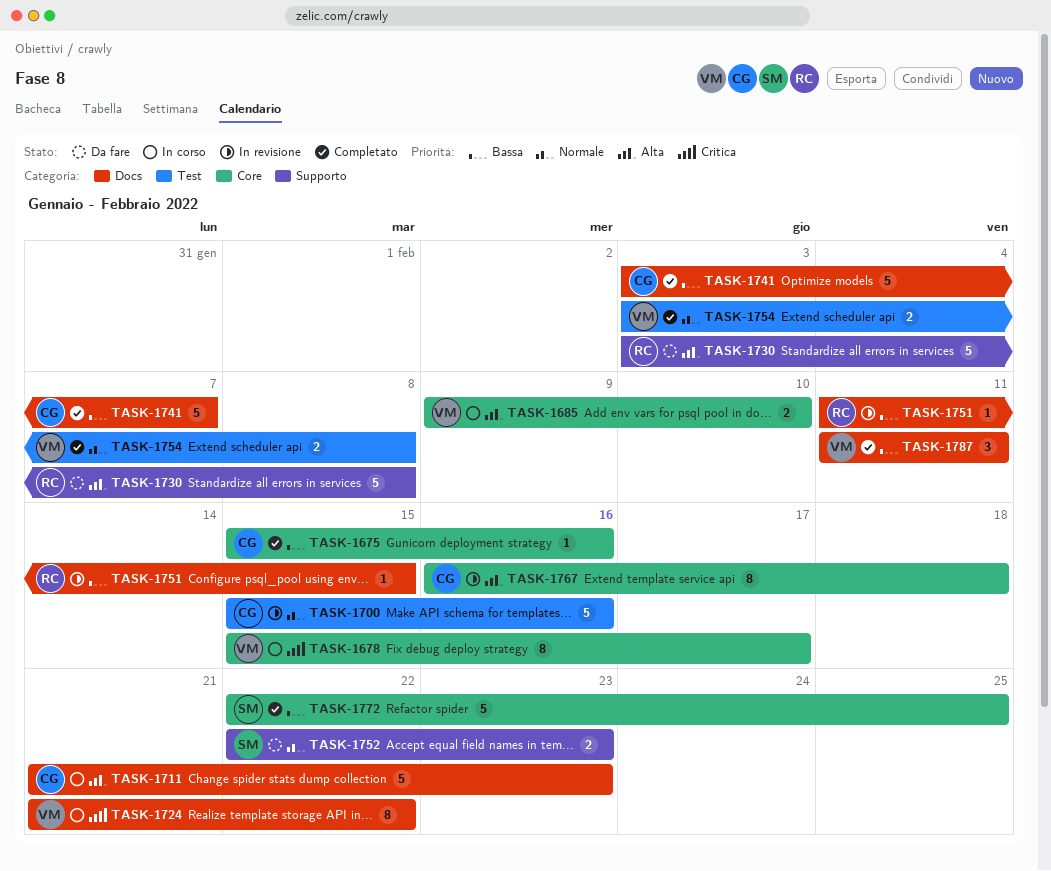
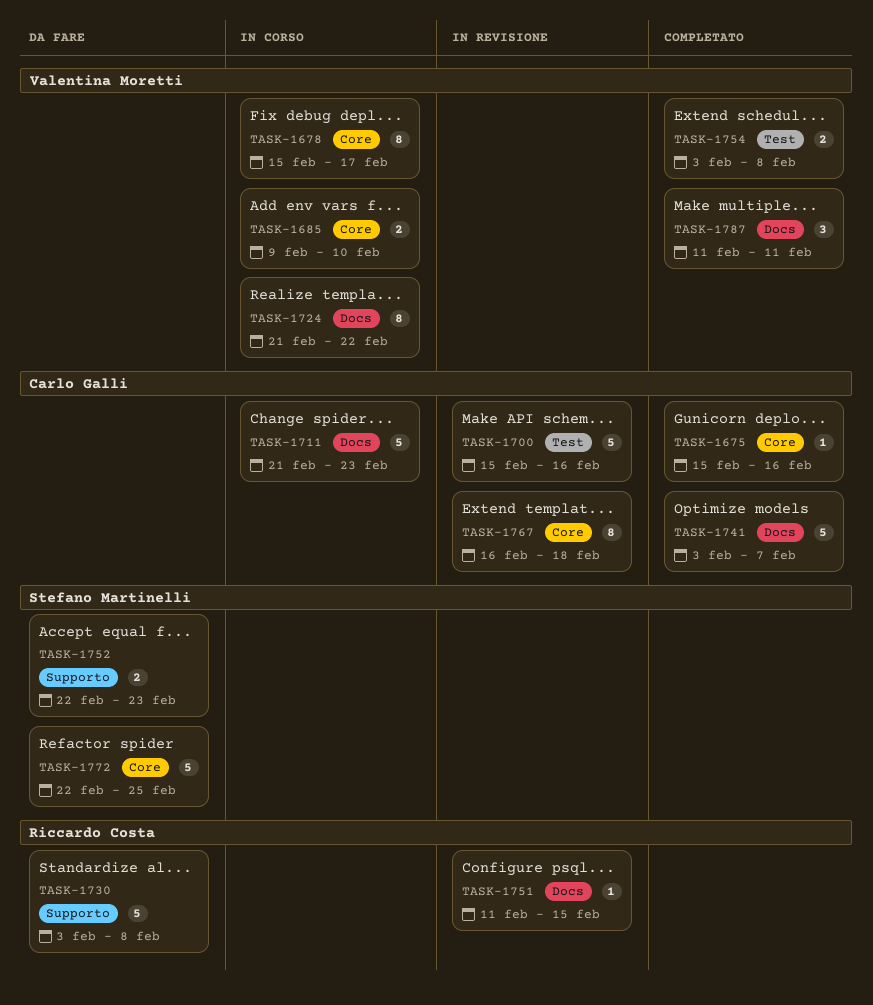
TASK-1772, status: Completato -> Da fare

